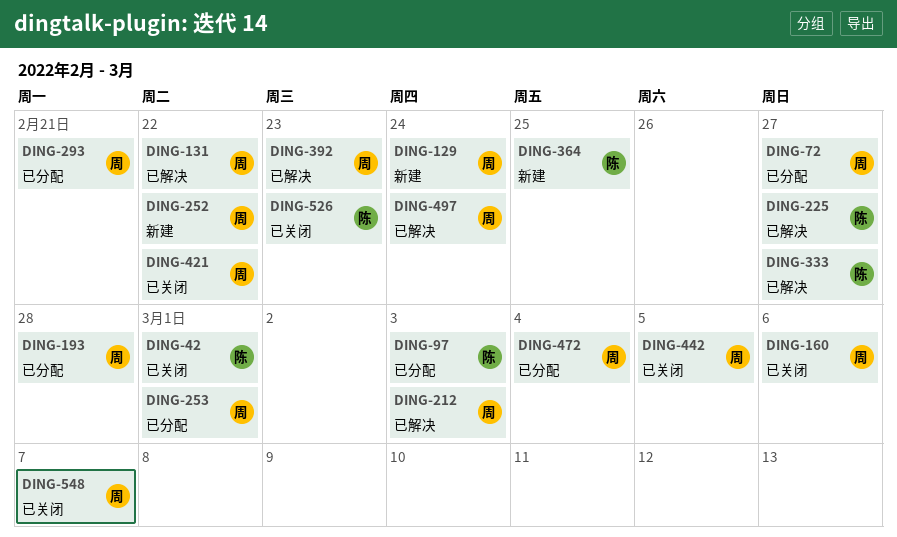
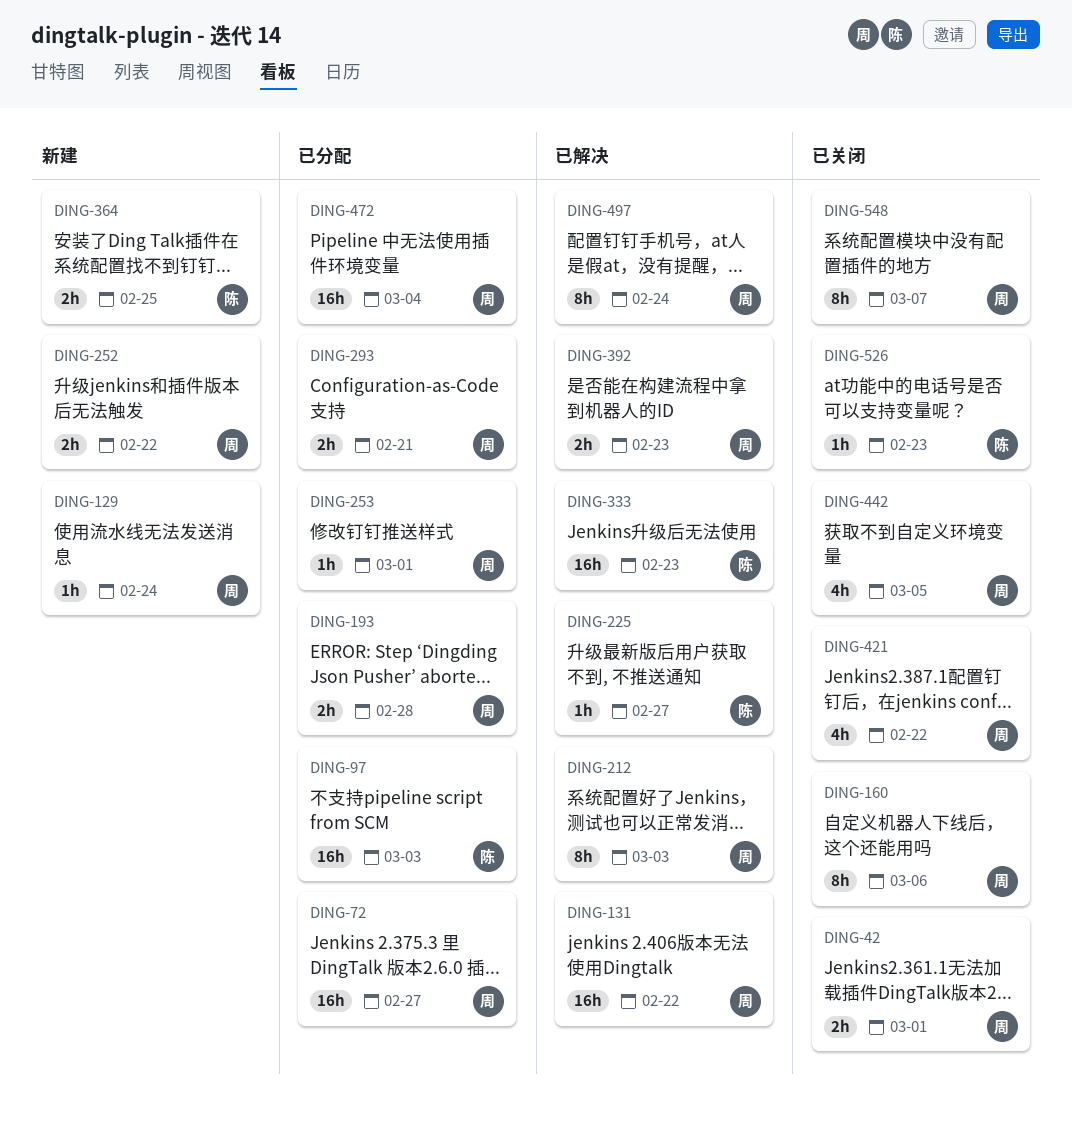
DING-42, owner: 陈 -> 周
DING-333, due: Feb 27 -> Feb 23

